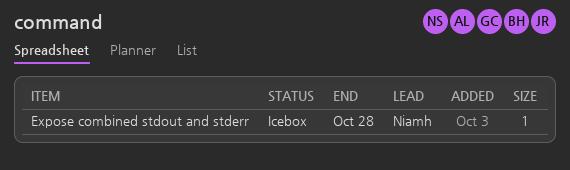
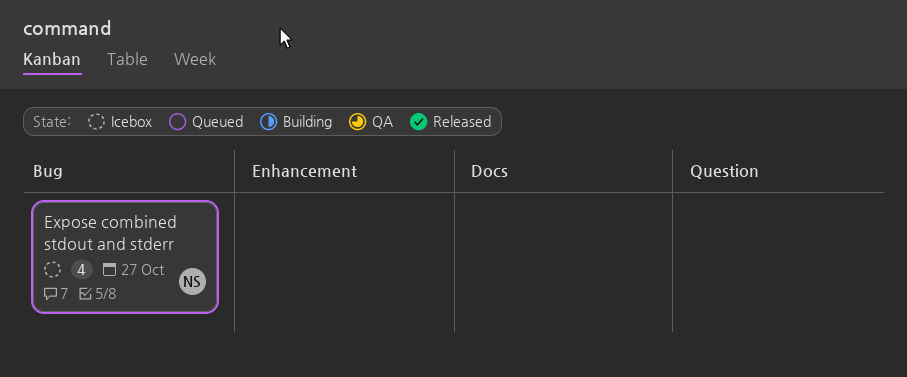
Expose combined stdout and stderr, estimate: 1 -> 4
Expose combined stdout and stderr, due: Oct 28 -> Oct 27

